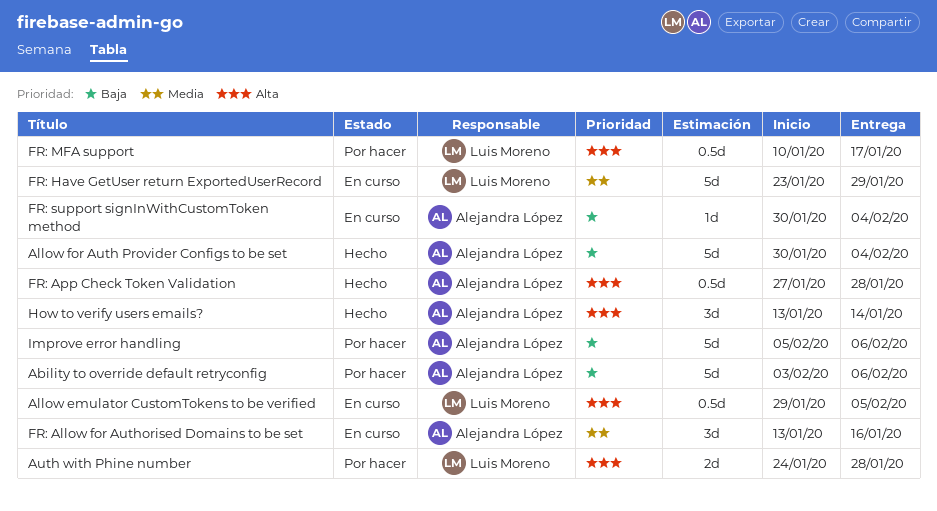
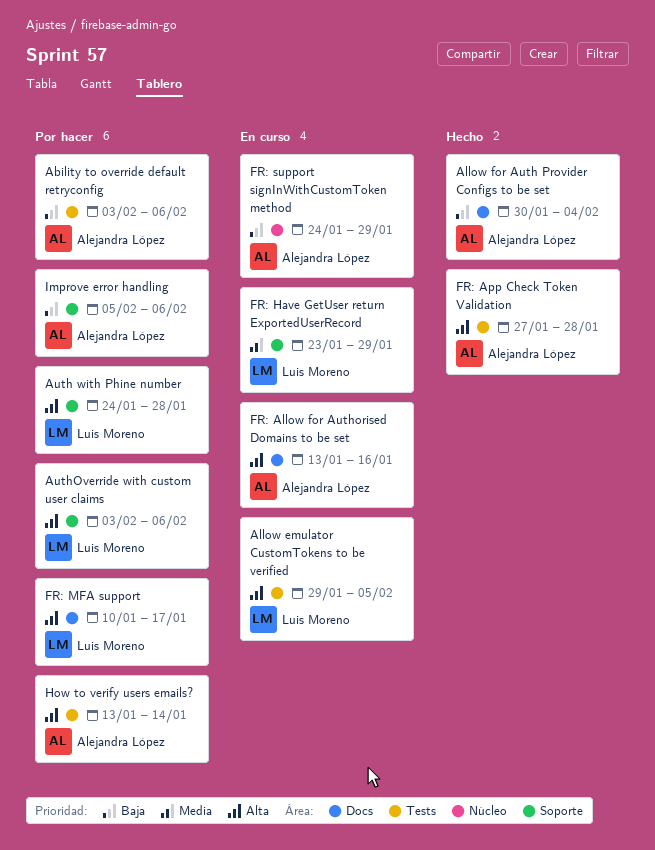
AuthOverride with custom user claims: none -> present
FR: Allow for Authorised Domains to be set, priority: Media -> Alta
FR: support signInWithCustomToken method, start: Jan 30 -> Jan 24
FR: support signInWithCustomToken method, due: Feb 4 -> Jan 29
How to verify users emails?, status: Hecho -> Por hacer

